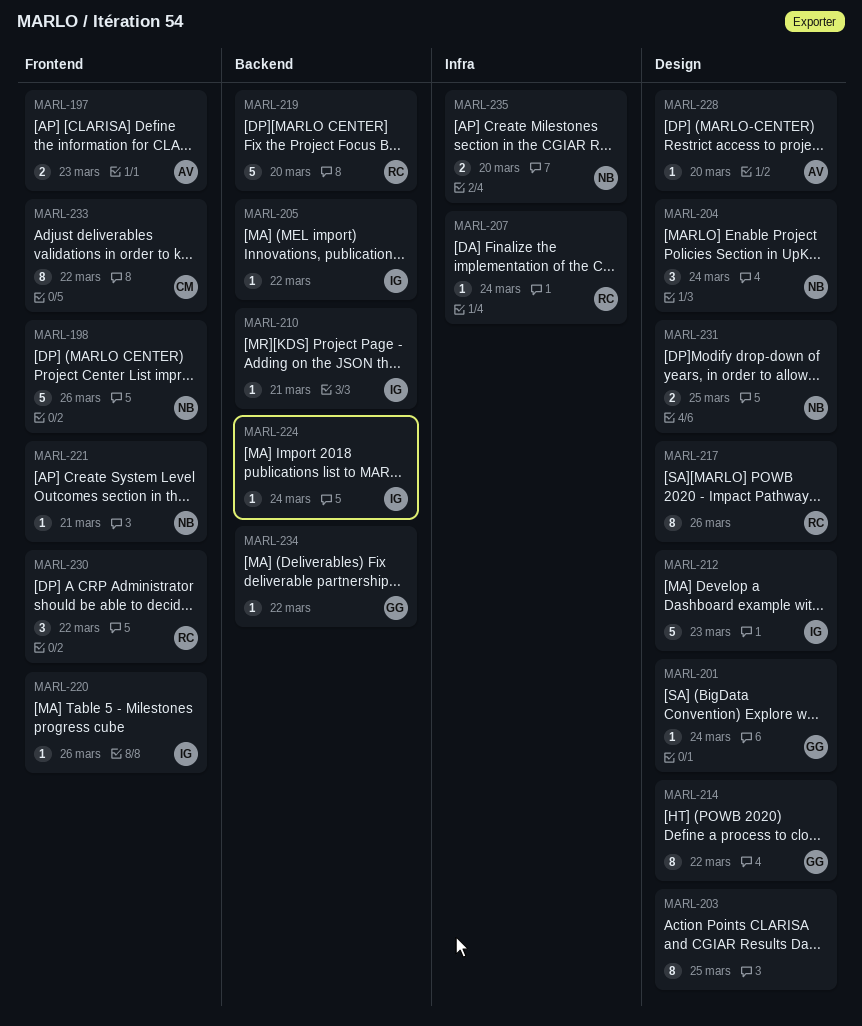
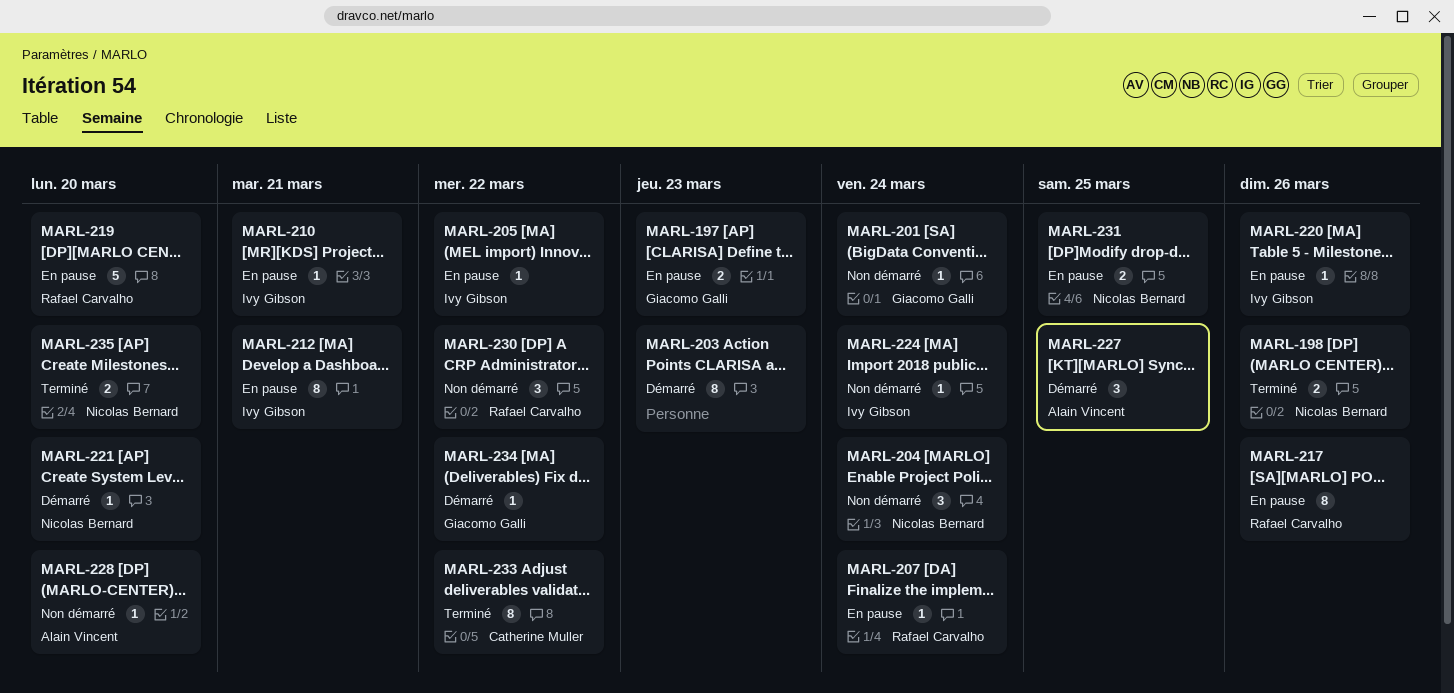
MARL-197, owner: Alain Vincent -> Giacomo Galli
MARL-198, estimate: 5 -> 2
MARL-203, due: Mar 25 -> Mar 23
MARL-212, estimate: 5 -> 8
MARL-212, due: Mar 23 -> Mar 21
MARL-214: present -> none
MARL-221, due: Mar 21 -> Mar 20
MARL-227: none -> present

